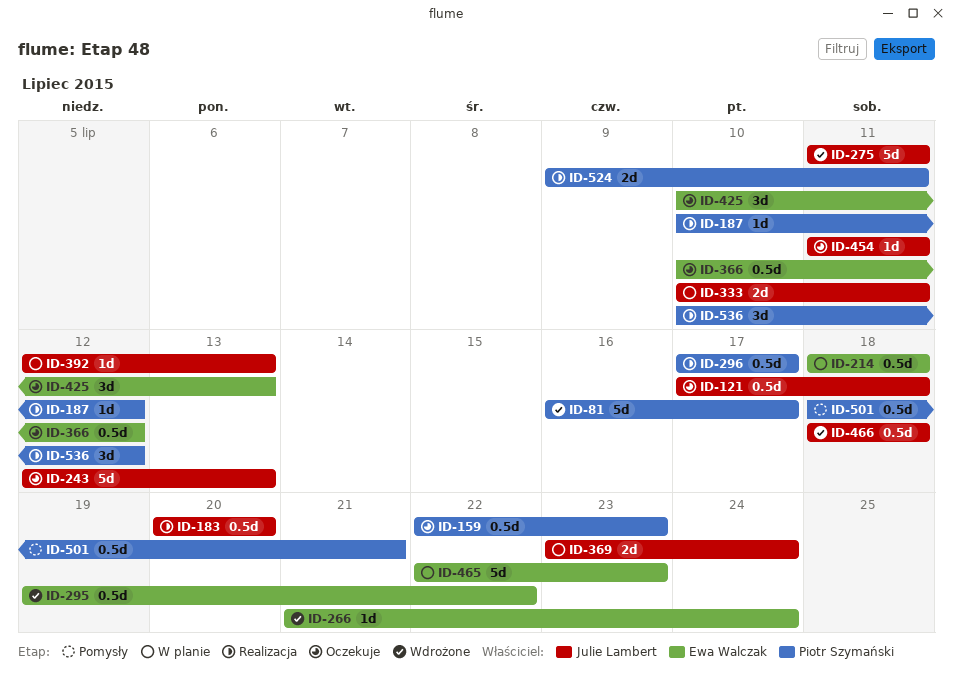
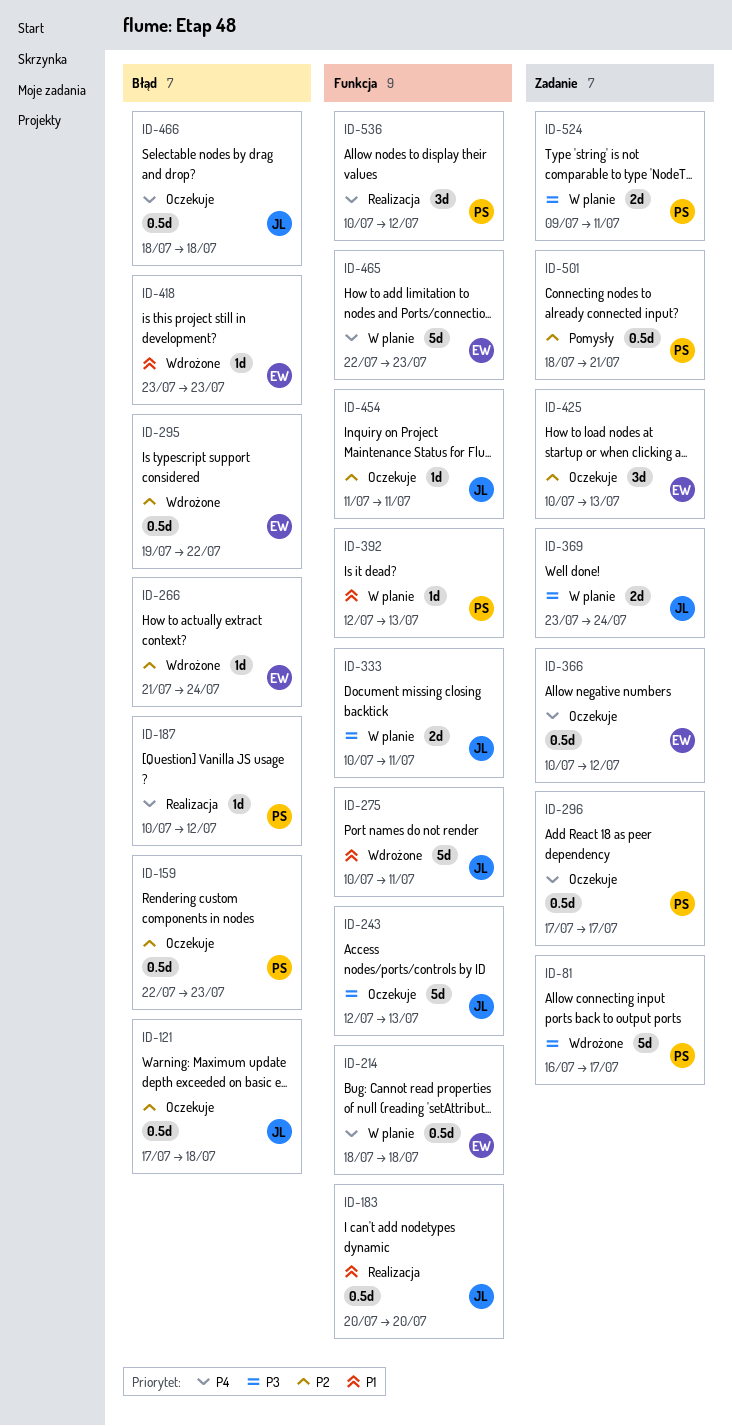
ID-275, start: Jul 11 -> Jul 10
ID-296, status: Realizacja -> Oczekuje
ID-392, owner: Julie Lambert -> Piotr Szymański
ID-418: none -> present
ID-466, status: Wdrożone -> Oczekuje
ID-524, status: Realizacja -> W planie

